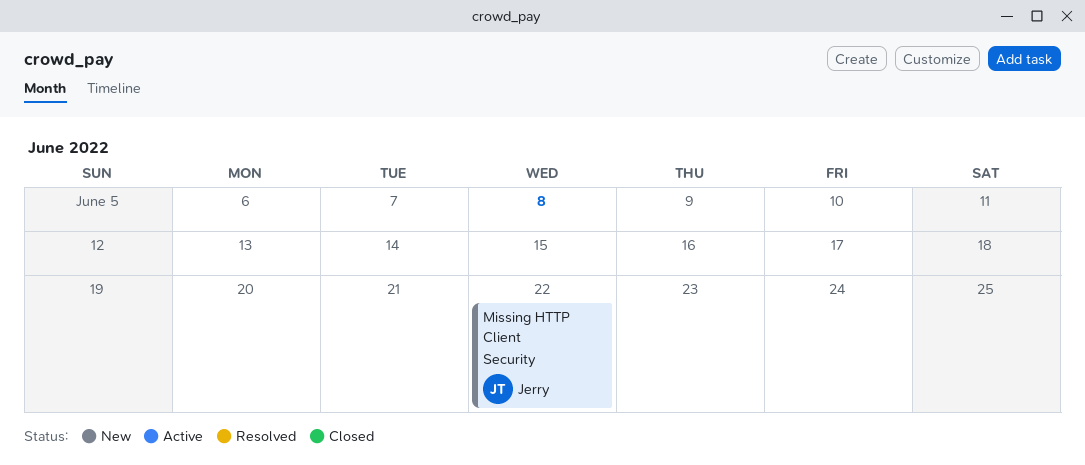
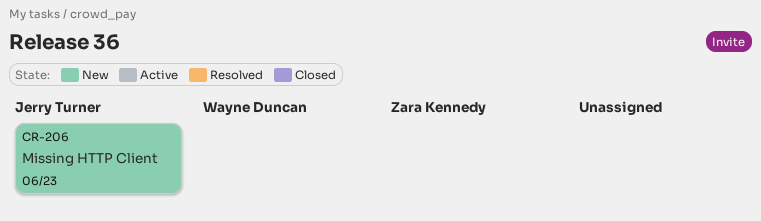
Missing HTTP Client, due: Jun 22 -> Jun 23

